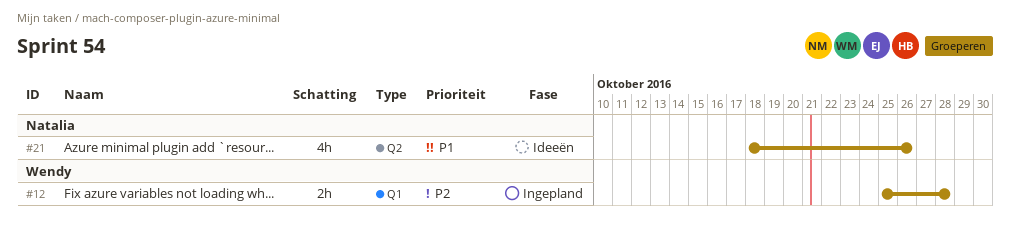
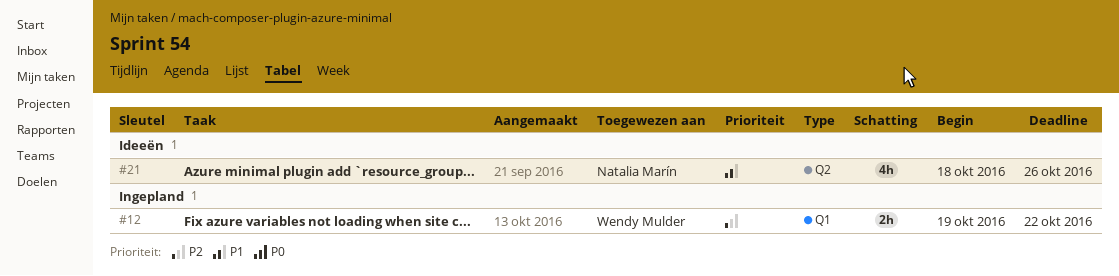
#12, start: Oct 25 -> Oct 19
#12, due: Oct 28 -> Oct 22

